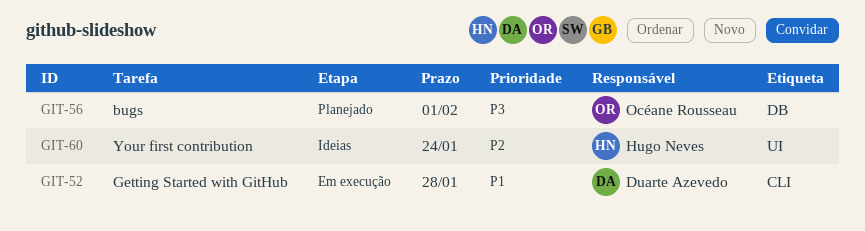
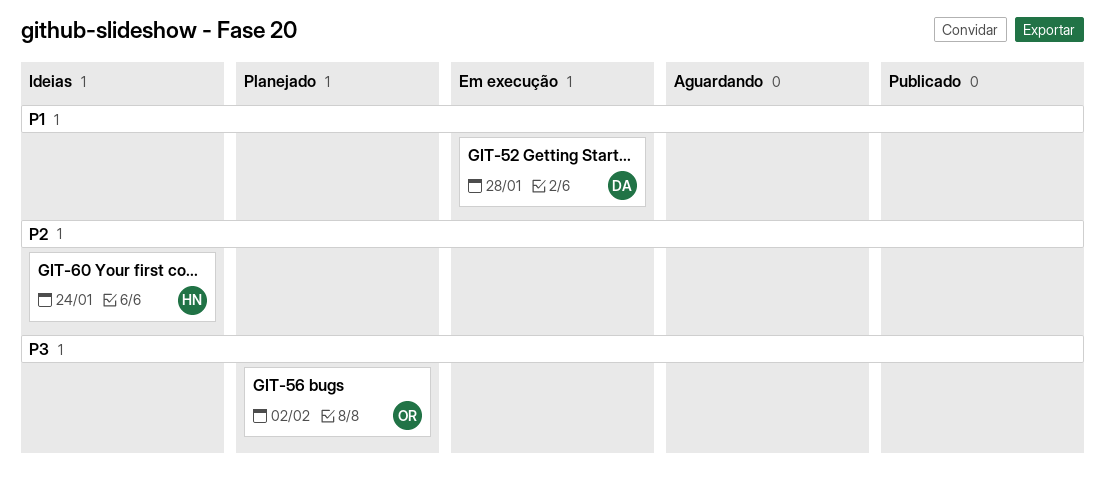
GIT-56, due: Feb 1 -> Feb 2

